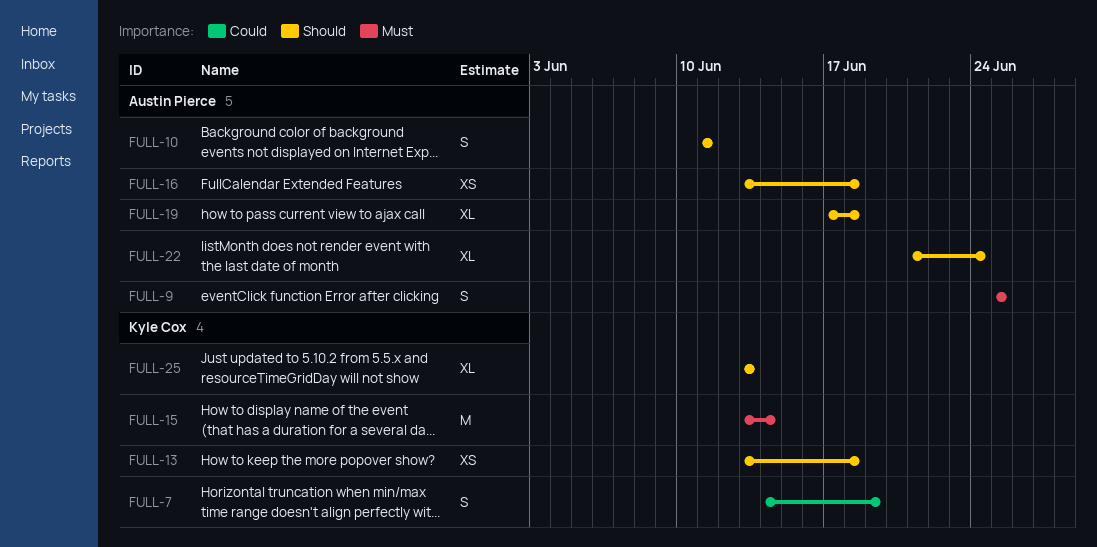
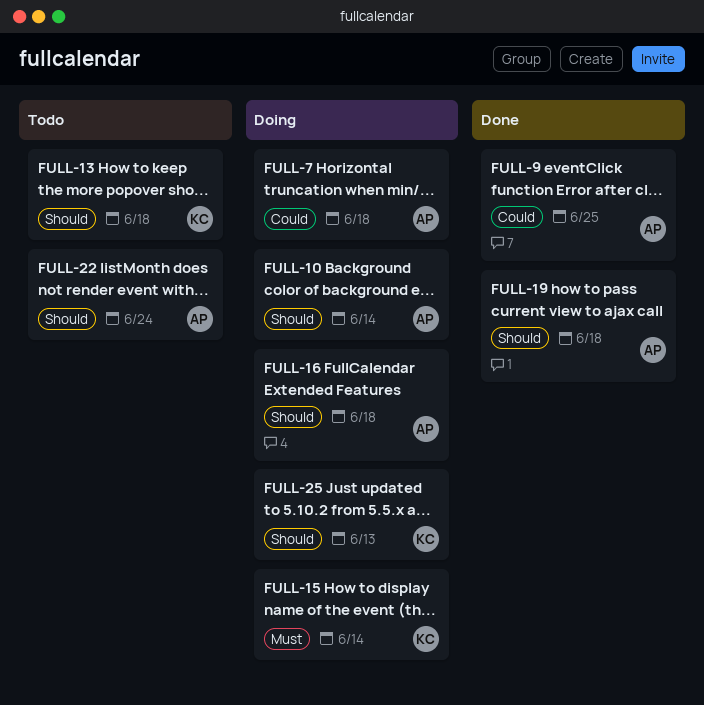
FULL-7, owner: Kyle Cox -> Austin Pierce
FULL-7, due: Jun 19 -> Jun 18
FULL-9, priority: Must -> Could
FULL-10, due: Jun 11 -> Jun 14

